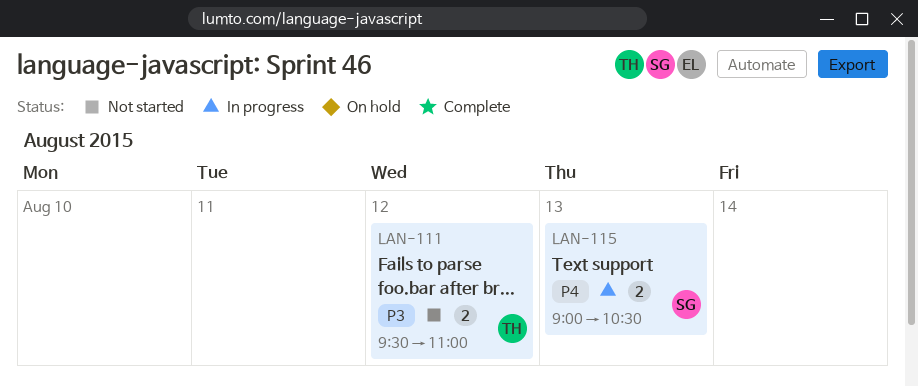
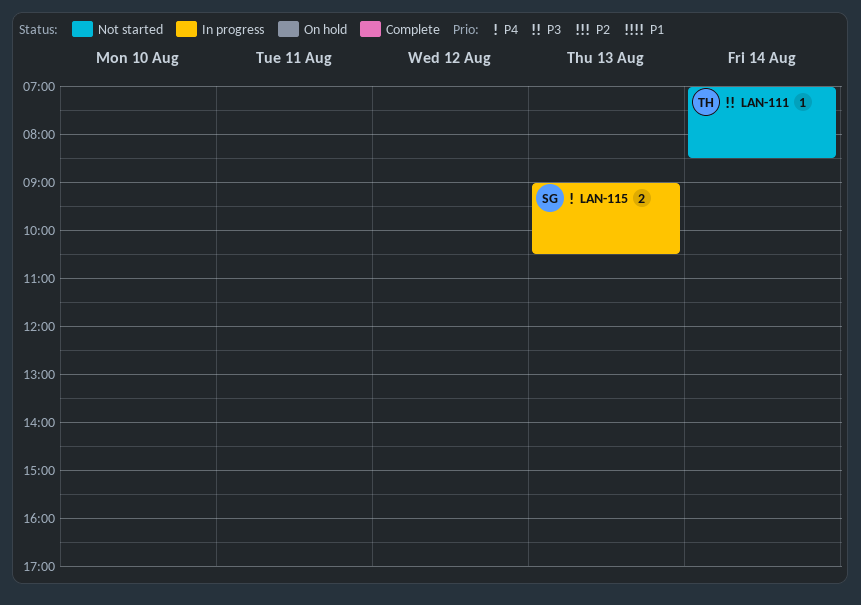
LAN-111, estimate: 2 -> 1
LAN-111, day: Aug 12 -> Aug 14
LAN-111, begins: 09:30 -> 07:00
LAN-111, ends: 11:00 -> 08:30

